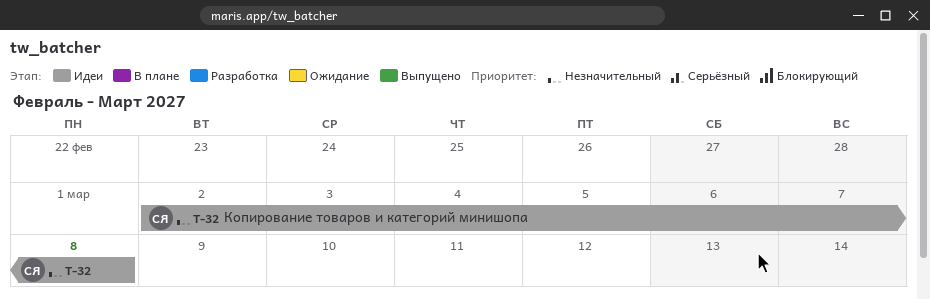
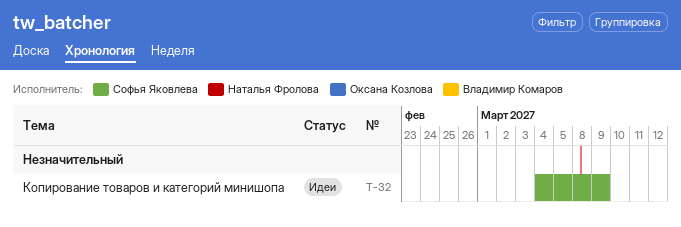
T-32, start: Mar 2 -> Mar 4
T-32, due: Mar 8 -> Mar 9

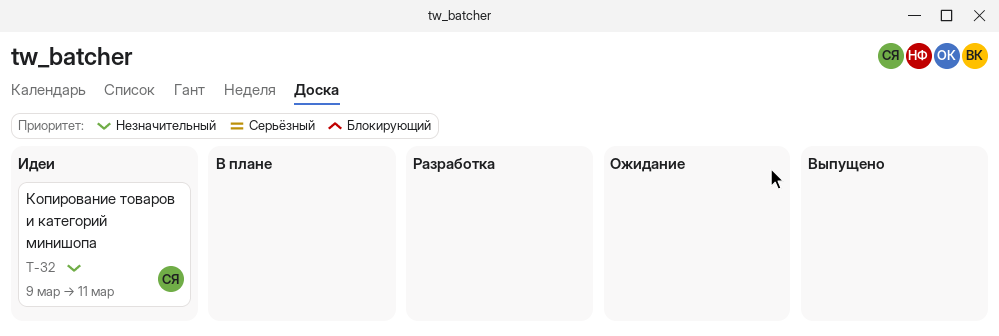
T-32, start: Mar 4 -> Mar 9
T-32, due: Mar 9 -> Mar 11

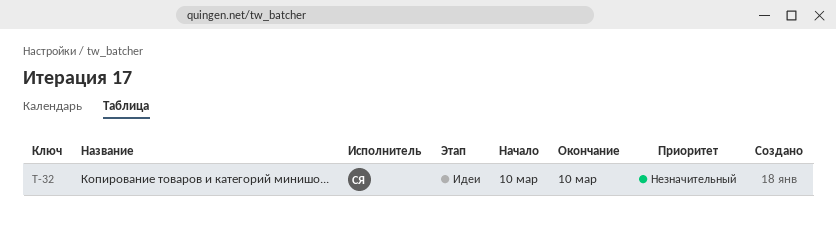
T-32, start: Mar 9 -> Mar 10
T-32, due: Mar 11 -> Mar 10

